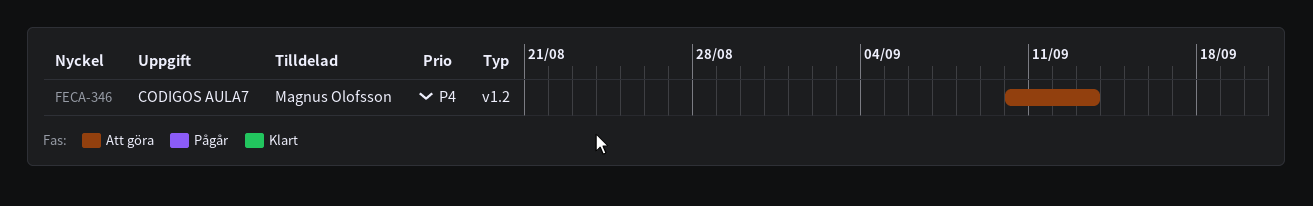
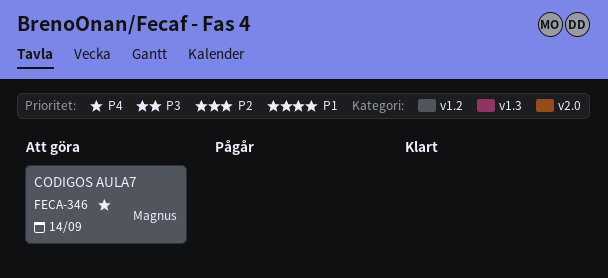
FECA-346, due: Sep 13 -> Sep 14

